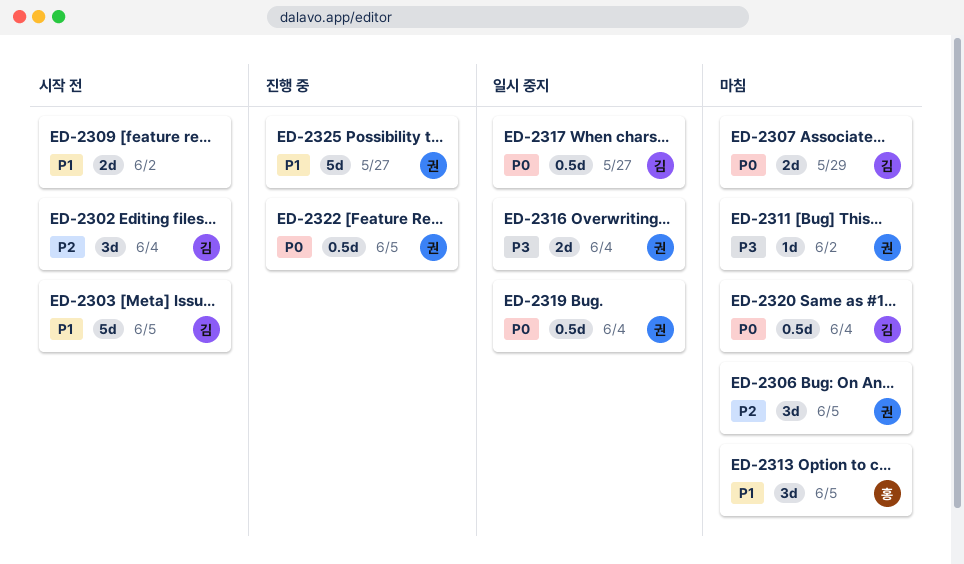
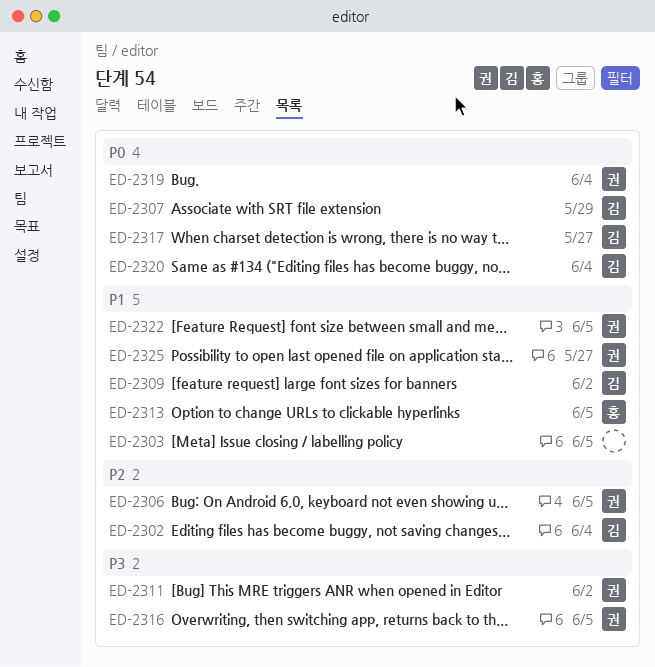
ED-2303, owner: 김 -> none
ED-2309, owner: none -> 김
ED-2316, due: Jun 4 -> Jun 5
ED-2322, priority: P0 -> P1

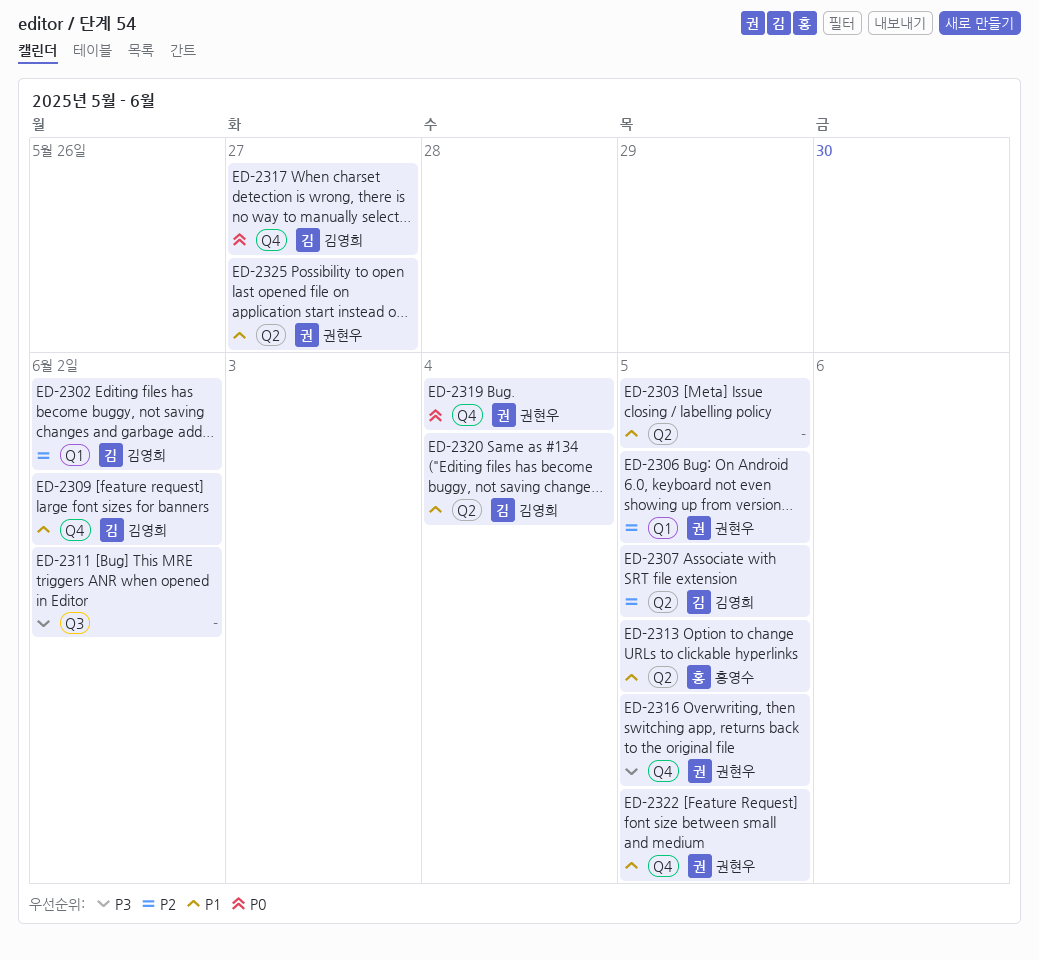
ED-2302, due: Jun 4 -> Jun 2
ED-2307, priority: P0 -> P2
ED-2307, due: May 29 -> Jun 5
ED-2311, owner: 권현우 -> none
ED-2320, priority: P0 -> P1

